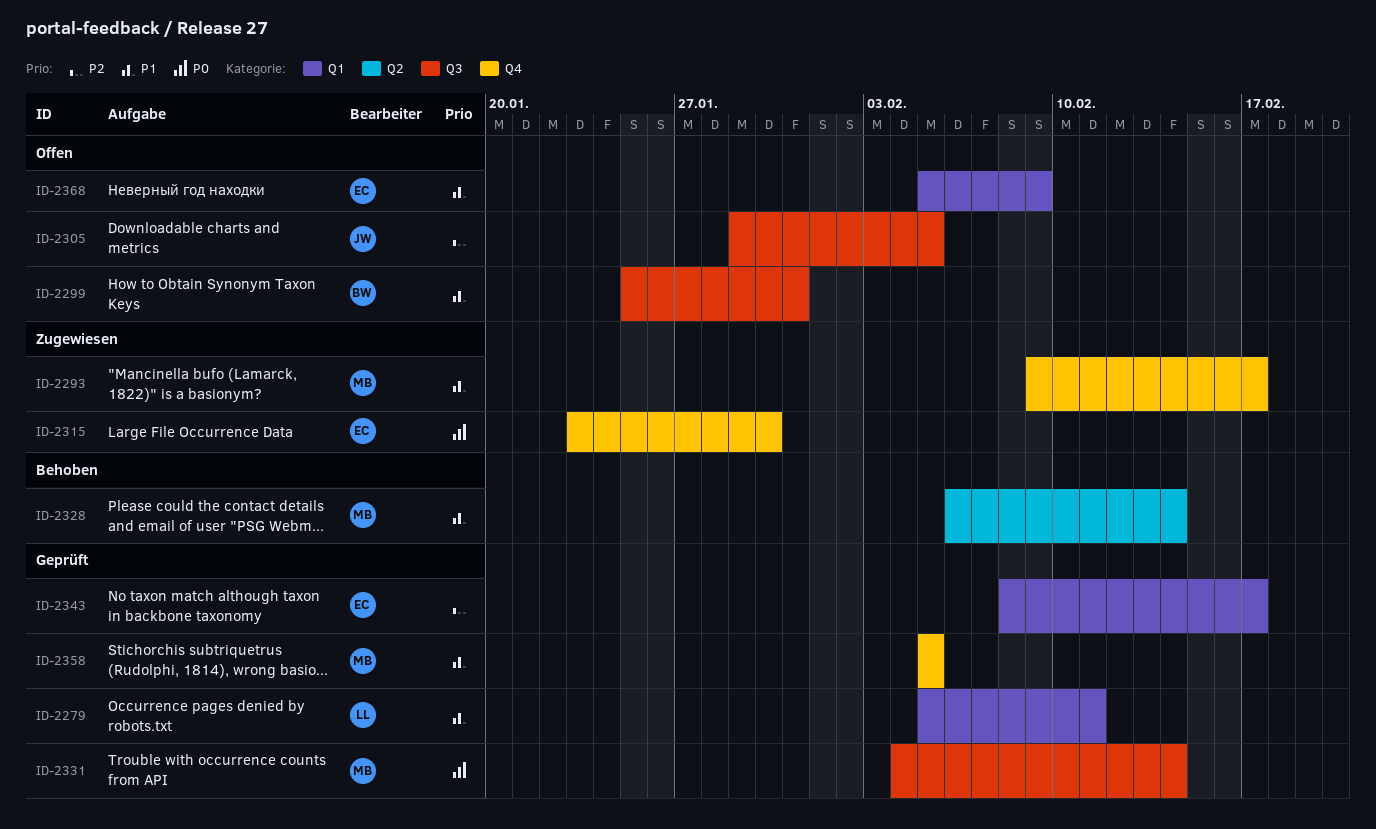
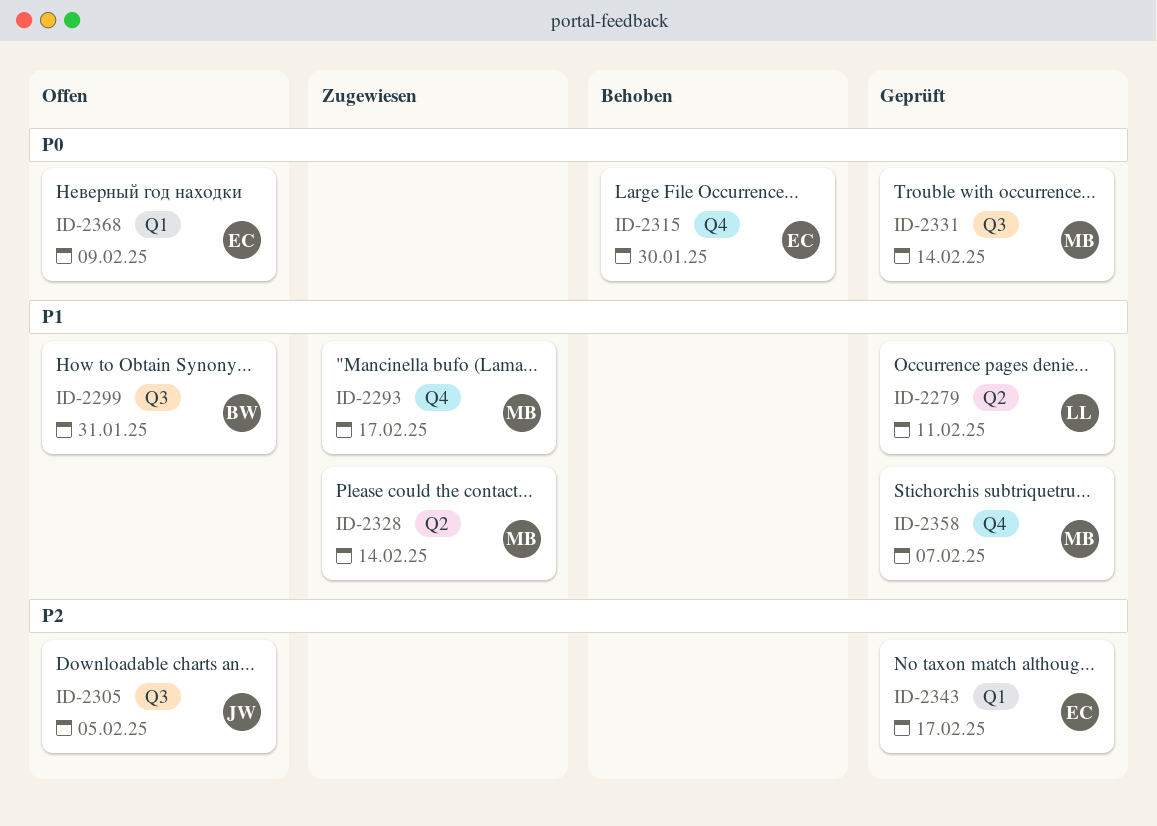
ID-2279, label: Q1 -> Q2
ID-2315, status: Zugewiesen -> Behoben
ID-2328, status: Behoben -> Zugewiesen
ID-2358, due: Feb 5 -> Feb 7
ID-2368, priority: P1 -> P0

